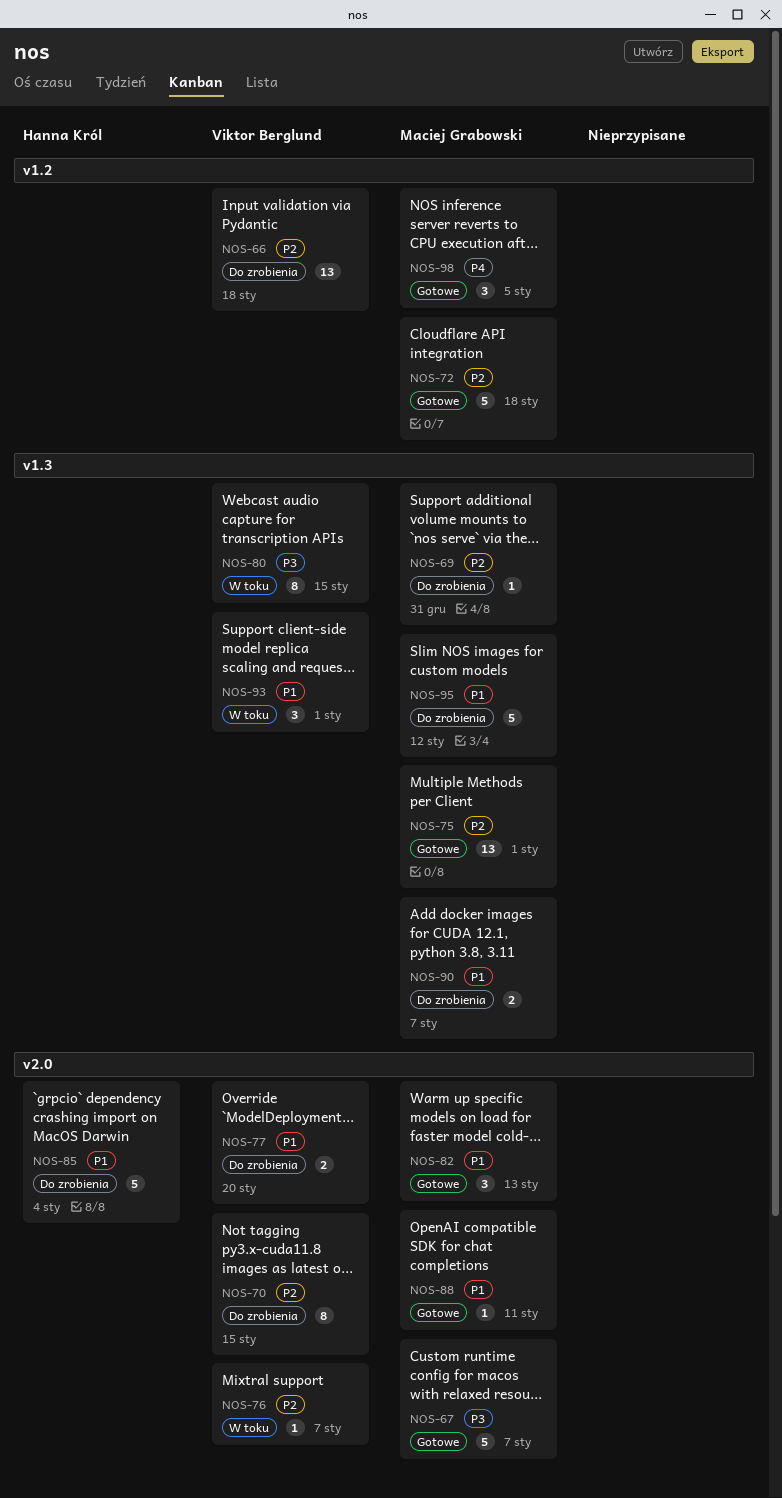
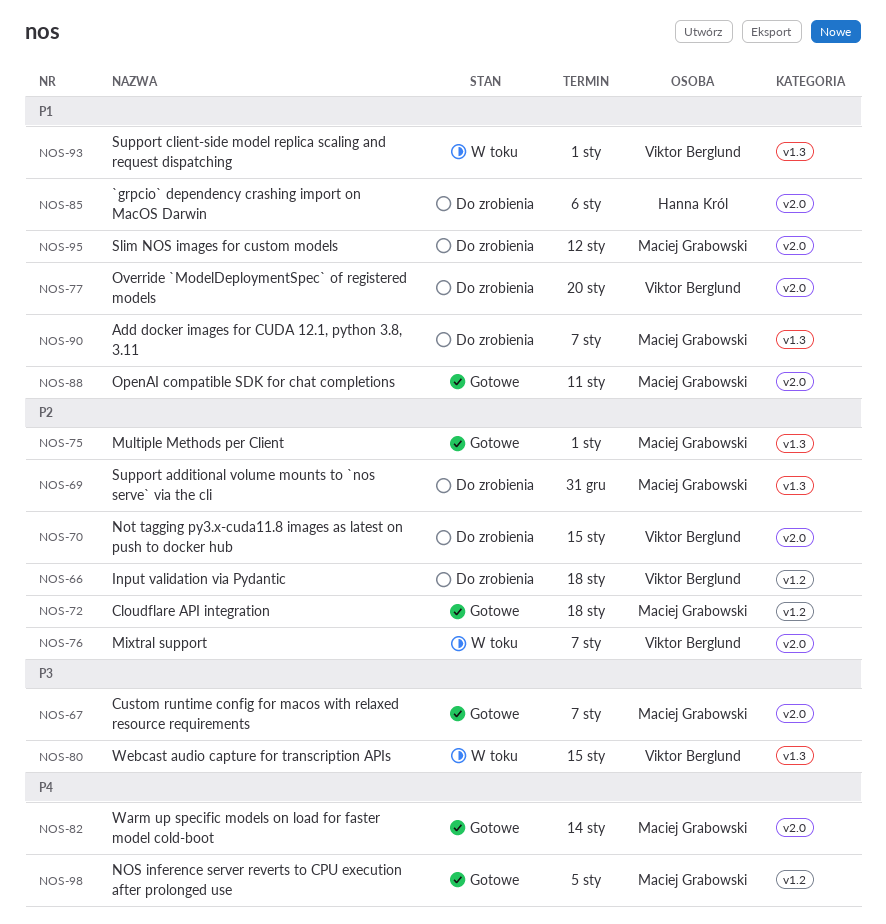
NOS-82, priority: P1 -> P4
NOS-82, due: Jan 13 -> Jan 14
NOS-85, due: Jan 4 -> Jan 6
NOS-95, label: v1.3 -> v2.0

